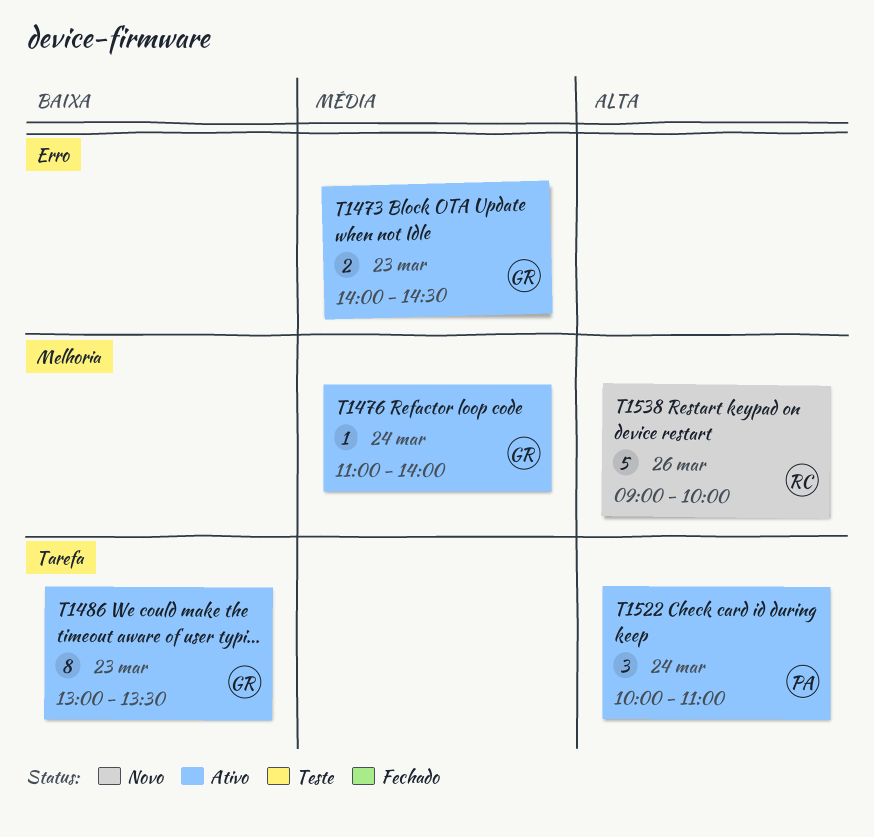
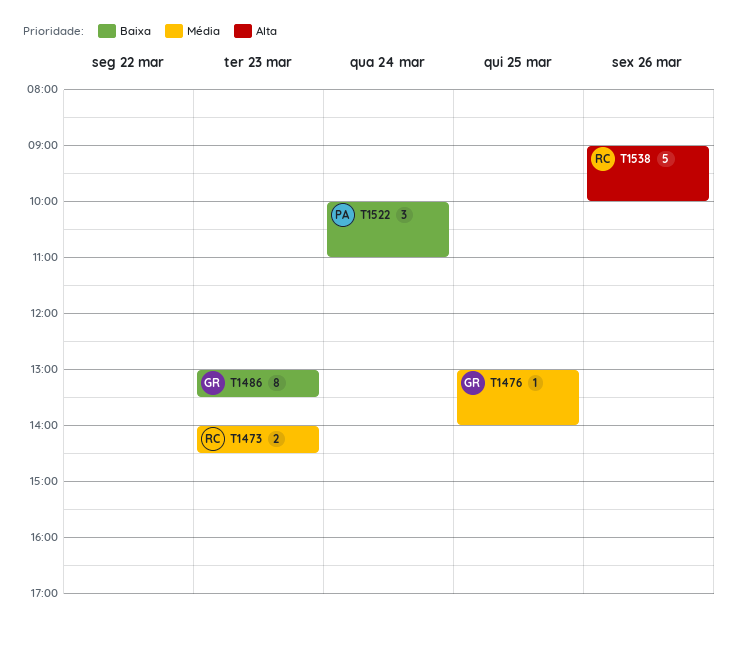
T1473, owner: GR -> RC
T1476, day: Mar 24 -> Mar 25
T1476, begins: 11:00 -> 13:00
T1522, priority: Alta -> Baixa

